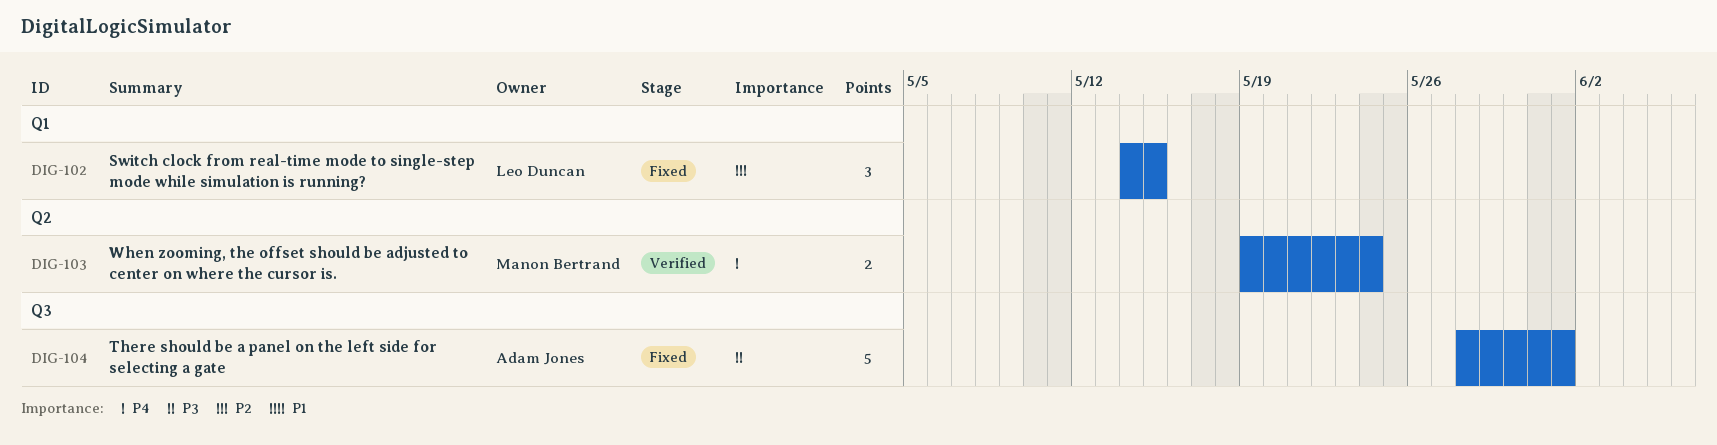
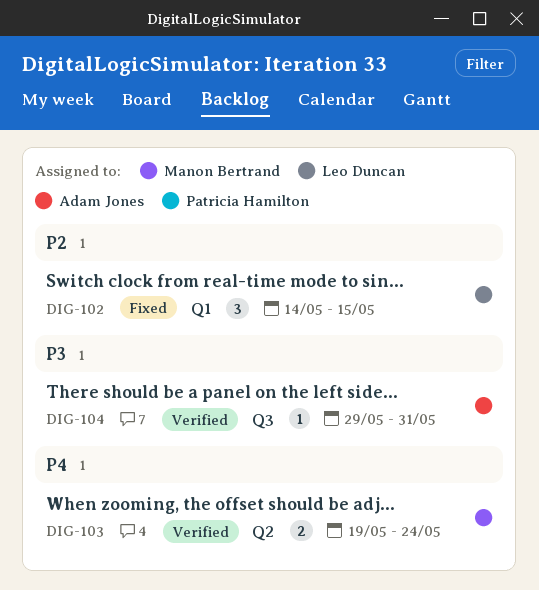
DIG-104, status: Fixed -> Verified
DIG-104, estimate: 5 -> 1
DIG-104, start: May 28 -> May 29
DIG-104, due: Jun 1 -> May 31

